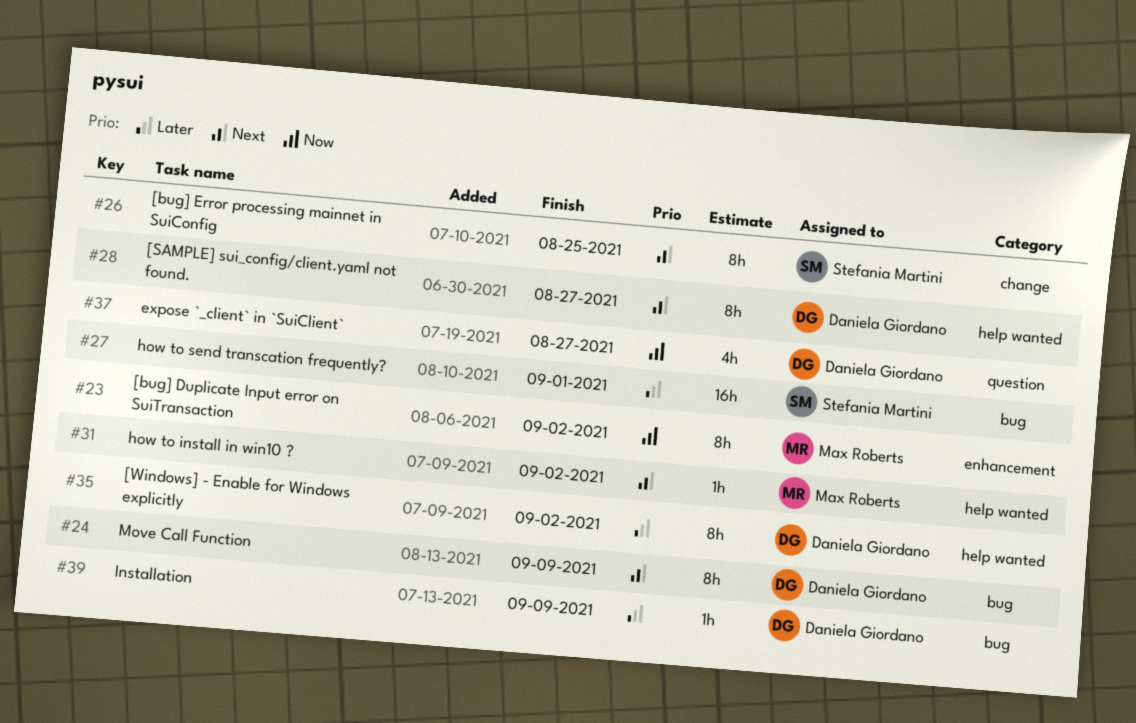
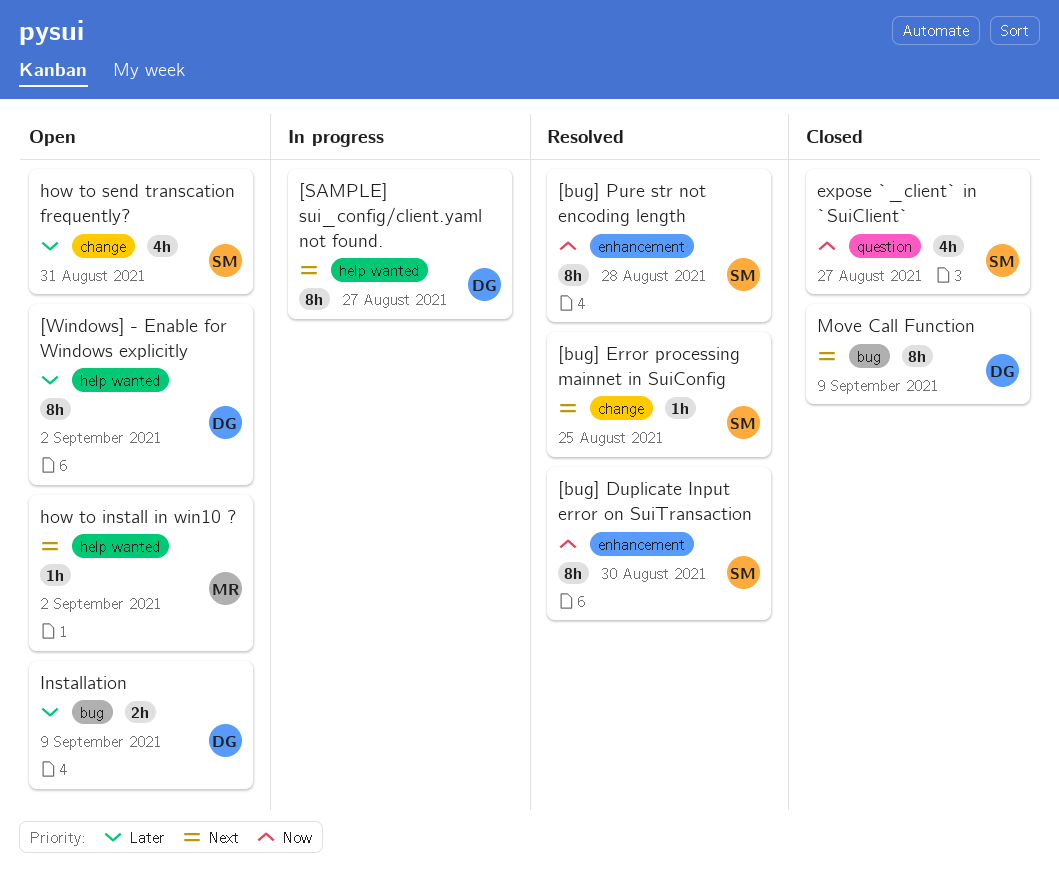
[bug] Duplicate Input error on SuiTransaction, owner: Max Roberts -> Stefania Martini
[bug] Duplicate Input error on SuiTransaction, due: Sep 2 -> Aug 30
[bug] Error processing mainnet in SuiConfig, estimate: 8h -> 1h
[bug] Pure str not encoding length: none -> present
expose `_client` in `SuiClient`, owner: Daniela Giordano -> Stefania Martini
how to send transcation frequently?, label: bug -> change
how to send transcation frequently?, estimate: 16h -> 4h
how to send transcation frequently?, due: Sep 1 -> Aug 31
Installation, estimate: 1h -> 2h

